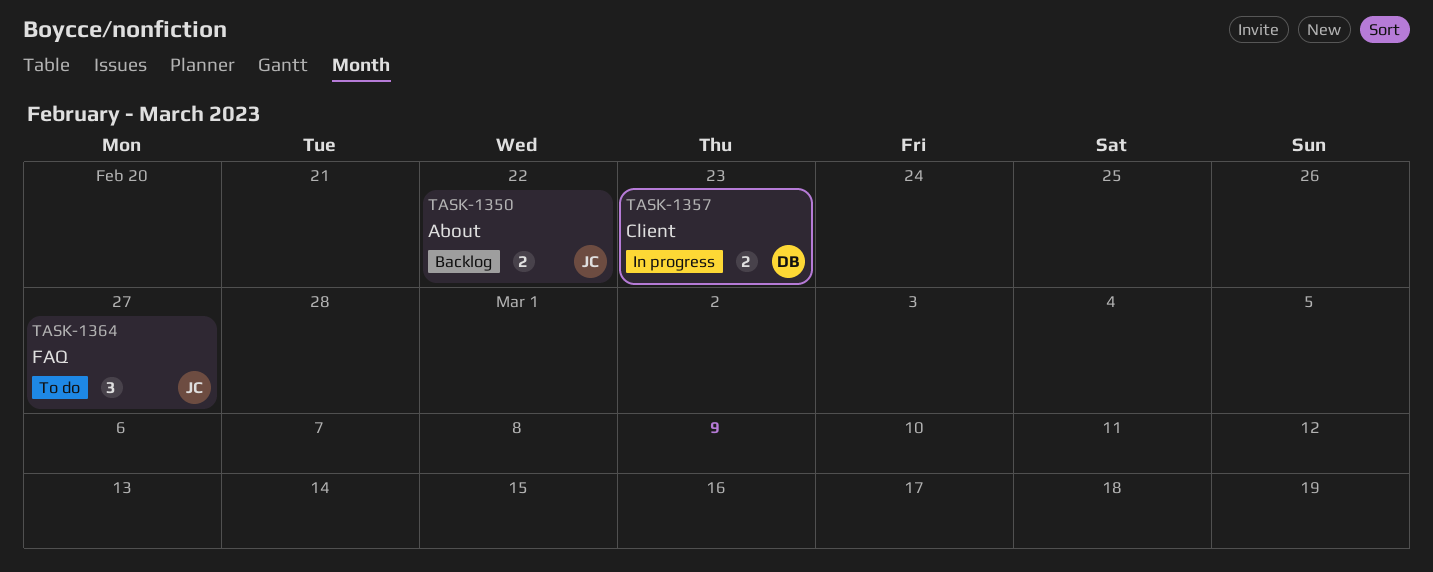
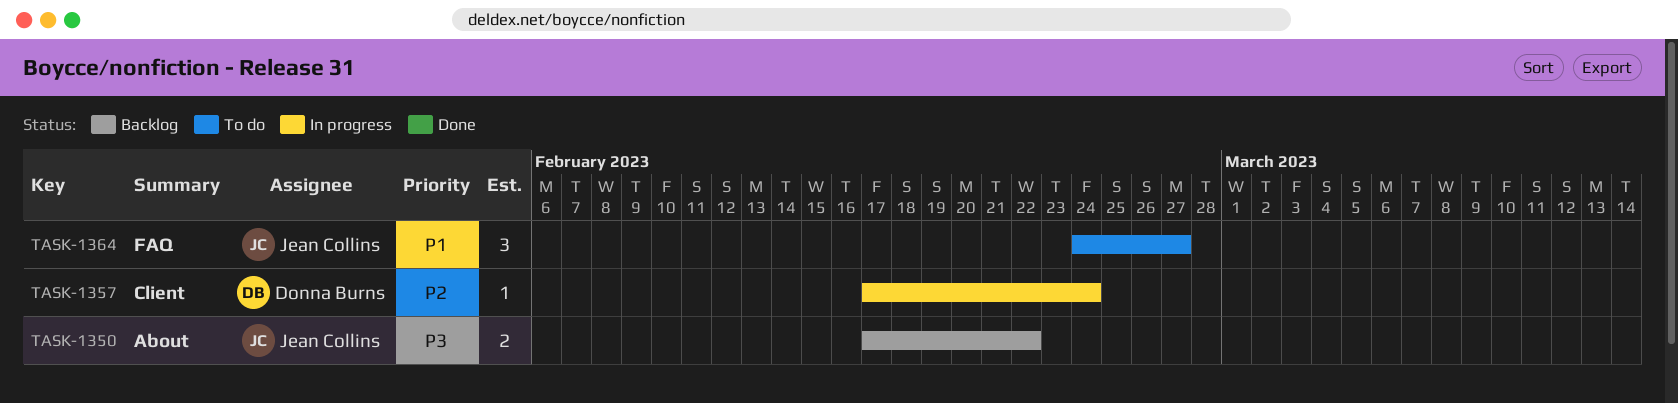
TASK-1357, estimate: 2 -> 1
TASK-1357, due: Feb 23 -> Feb 24

